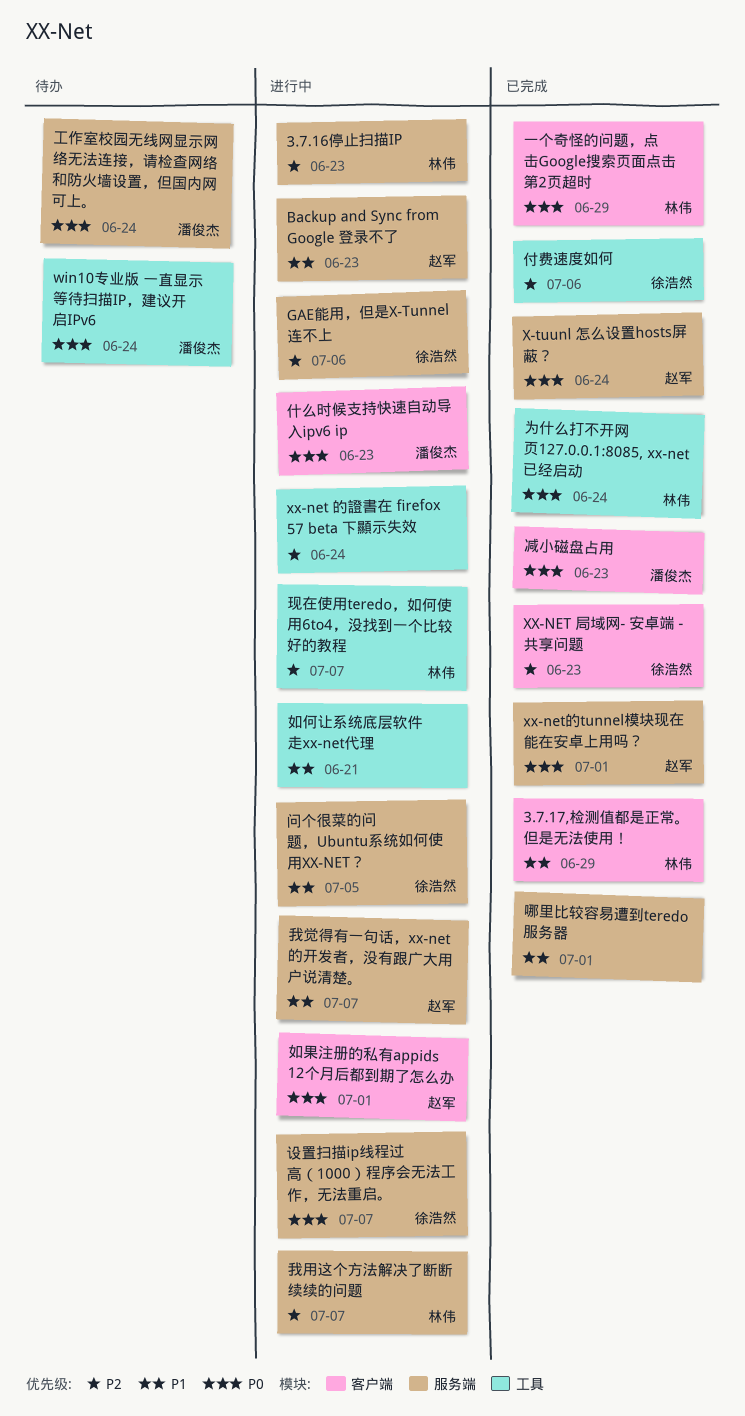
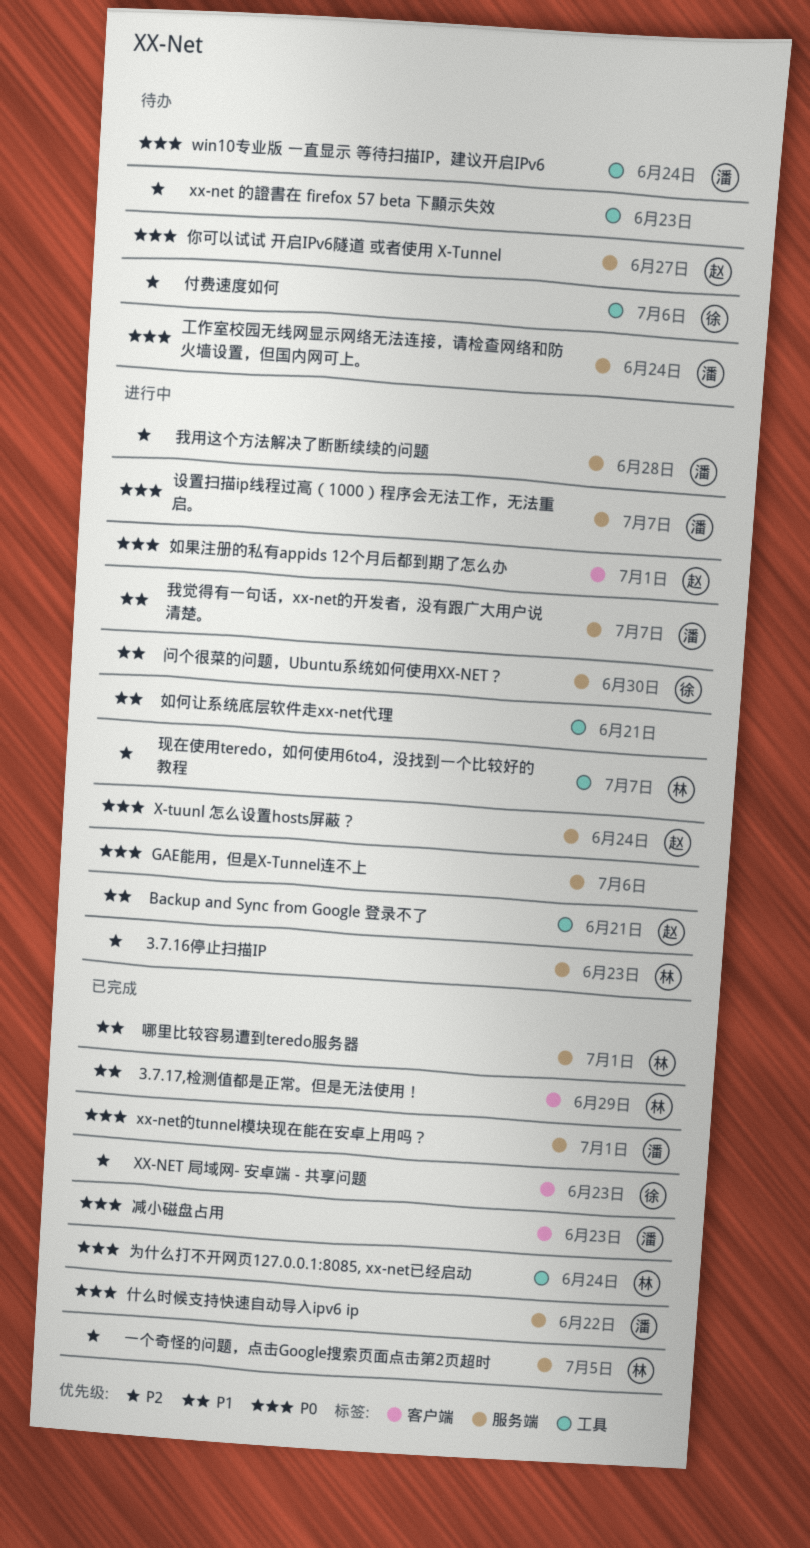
Backup and Sync from Google 登录不了, label: 服务端 -> 工具
Backup and Sync from Google 登录不了, due: Jun 23 -> Jun 21
GAE能用，但是X-Tunnel连不上, owner: 徐浩然 -> none
GAE能用，但是X-Tunnel连不上, priority: P2 -> P0
X-tuunl 怎么设置hosts屏蔽？, status: 已完成 -> 进行中
xx-net 的證書在 firefox 57 beta 下顯示失效, status: 进行中 -> 待办
xx-net 的證書在 firefox 57 beta 下顯示失效, due: Jun 24 -> Jun 23
xx-net的tunnel模块现在能在安卓上用吗？, owner: 赵军 -> 潘俊杰
一个奇怪的问题，点击Google搜索页面点击第2页超时, priority: P0 -> P2
一个奇怪的问题，点击Google搜索页面点击第2页超时, label: 客户端 -> 服务端
一个奇怪的问题，点击Google搜索页面点击第2页超时, due: Jun 29 -> Jul 5
什么时候支持快速自动导入ipv6 ip, status: 进行中 -> 已完成
什么时候支持快速自动导入ipv6 ip, label: 客户端 -> 服务端
什么时候支持快速自动导入ipv6 ip, due: Jun 23 -> Jun 22
付费速度如何, status: 已完成 -> 待办
你可以试试 开启IPv6隧道 或者使用 X-Tunnel: none -> present
哪里比较容易遭到teredo服务器, owner: none -> 林伟
我用这个方法解决了断断续续的问题, owner: 林伟 -> 潘俊杰
我用这个方法解决了断断续续的问题, due: Jul 7 -> Jun 28
我觉得有一句话，xx-net的开发者，没有跟广大用户说清楚。, owner: 赵军 -> 潘俊杰
设置扫描ip线程过高（1000）程序会无法工作，无法重启。, owner: 徐浩然 -> 潘俊杰
问个很菜的问题，Ubuntu系统如何使用XX-NET？, due: Jul 5 -> Jun 30

